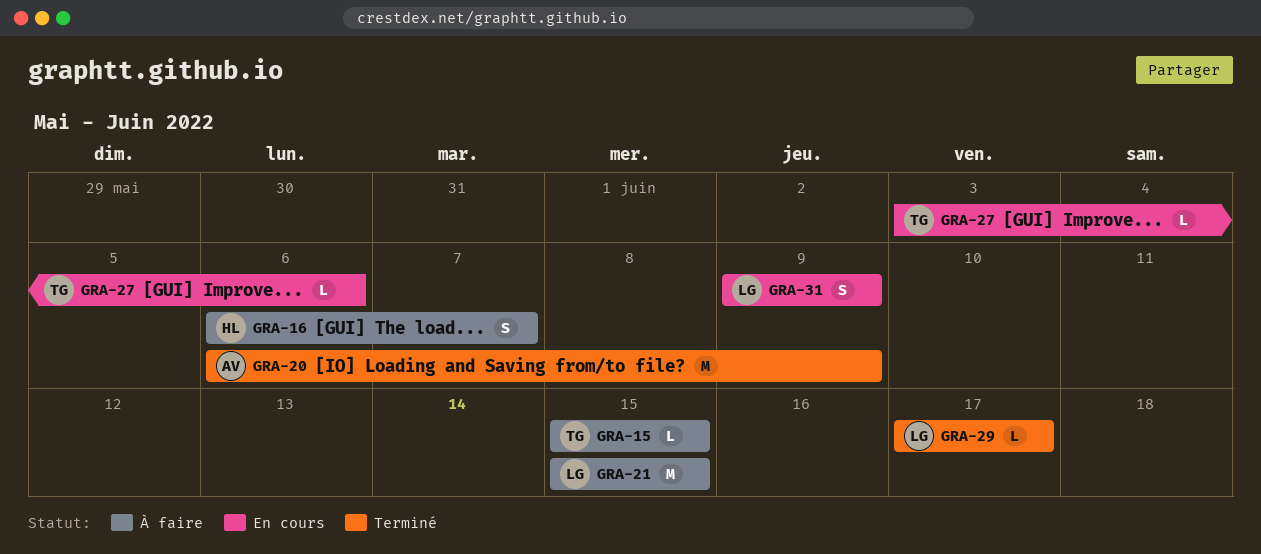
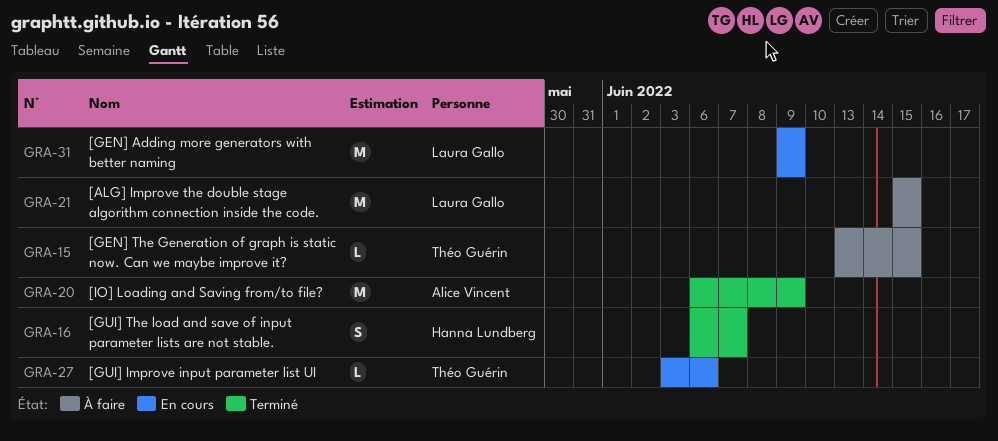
GRA-15, start: Jun 15 -> Jun 13
GRA-16, status: À faire -> Terminé
GRA-29: present -> none
GRA-31, estimate: S -> M

